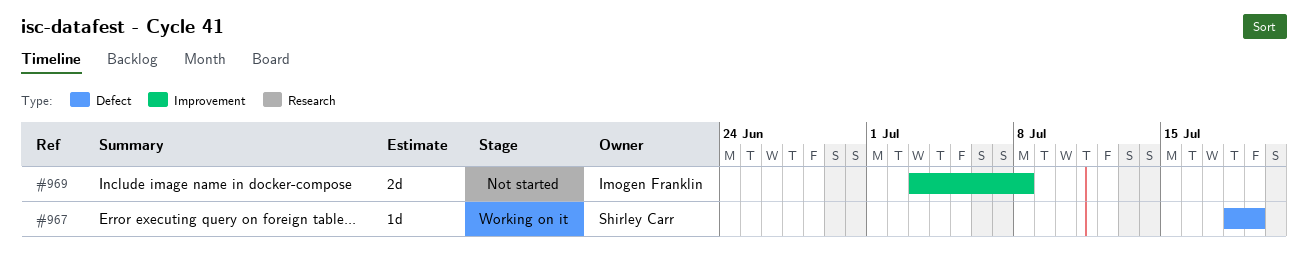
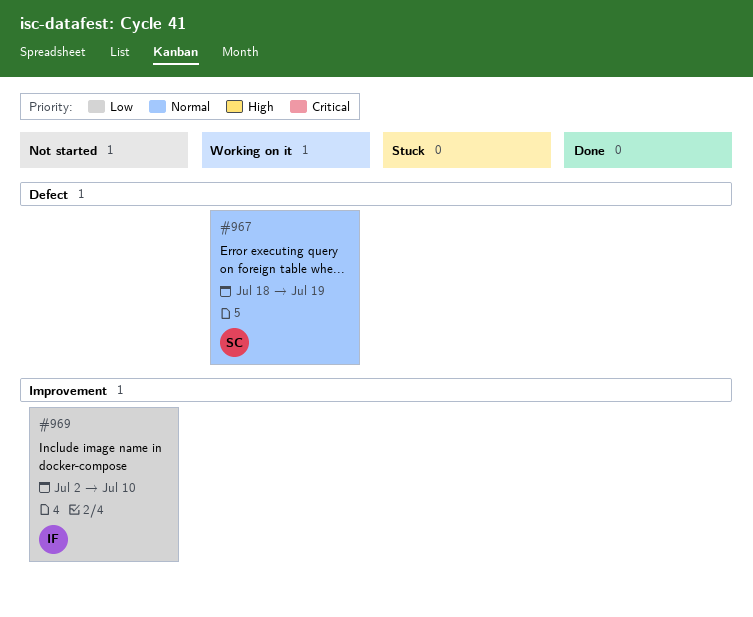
#969, start: Jul 3 -> Jul 2
#969, due: Jul 8 -> Jul 10

